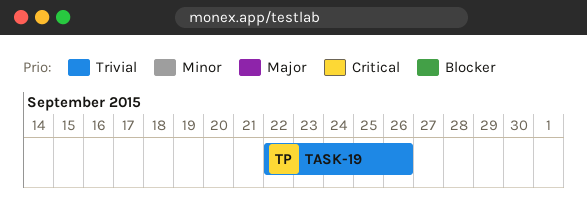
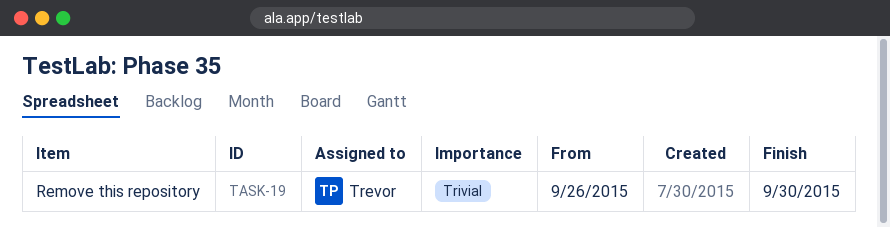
TASK-19, start: Sep 22 -> Sep 26
TASK-19, due: Sep 26 -> Sep 30

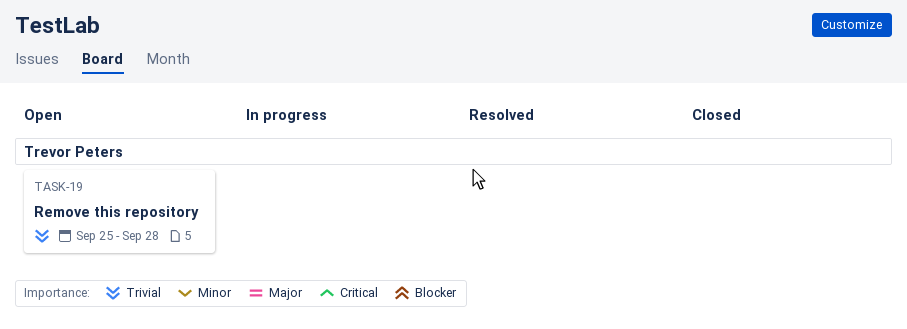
TASK-19, start: Sep 26 -> Sep 25
TASK-19, due: Sep 30 -> Sep 28

